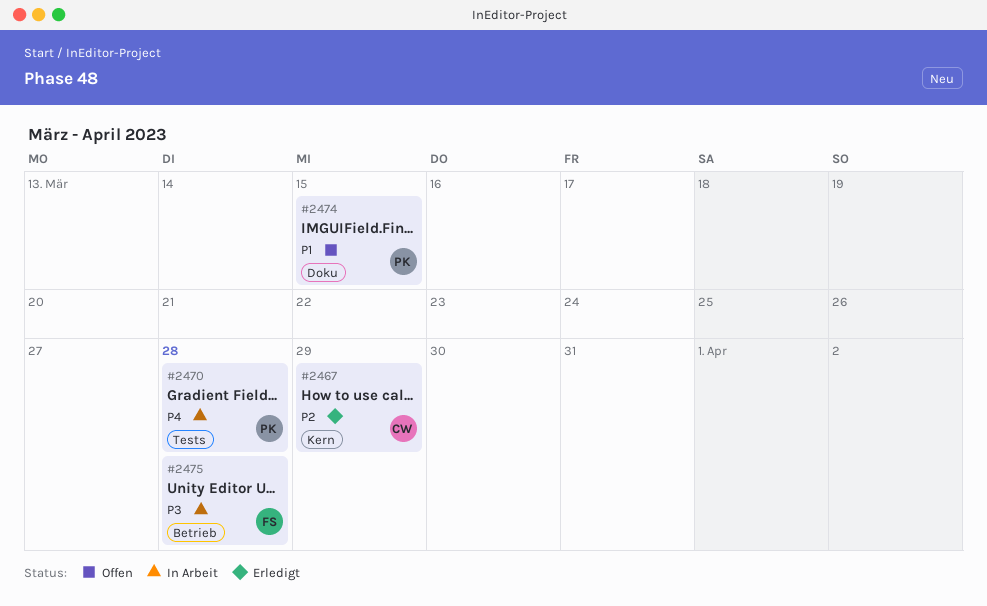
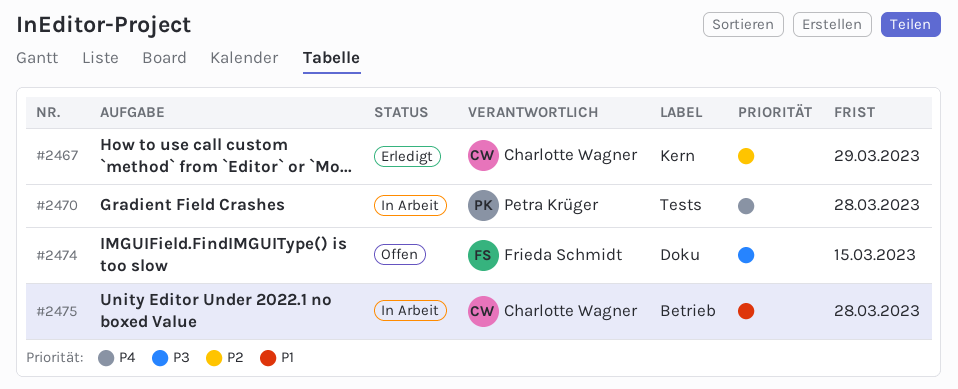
#2474, owner: Petra Krüger -> Frieda Schmidt
#2474, priority: P1 -> P3
#2475, owner: Frieda Schmidt -> Charlotte Wagner
#2475, priority: P3 -> P1

